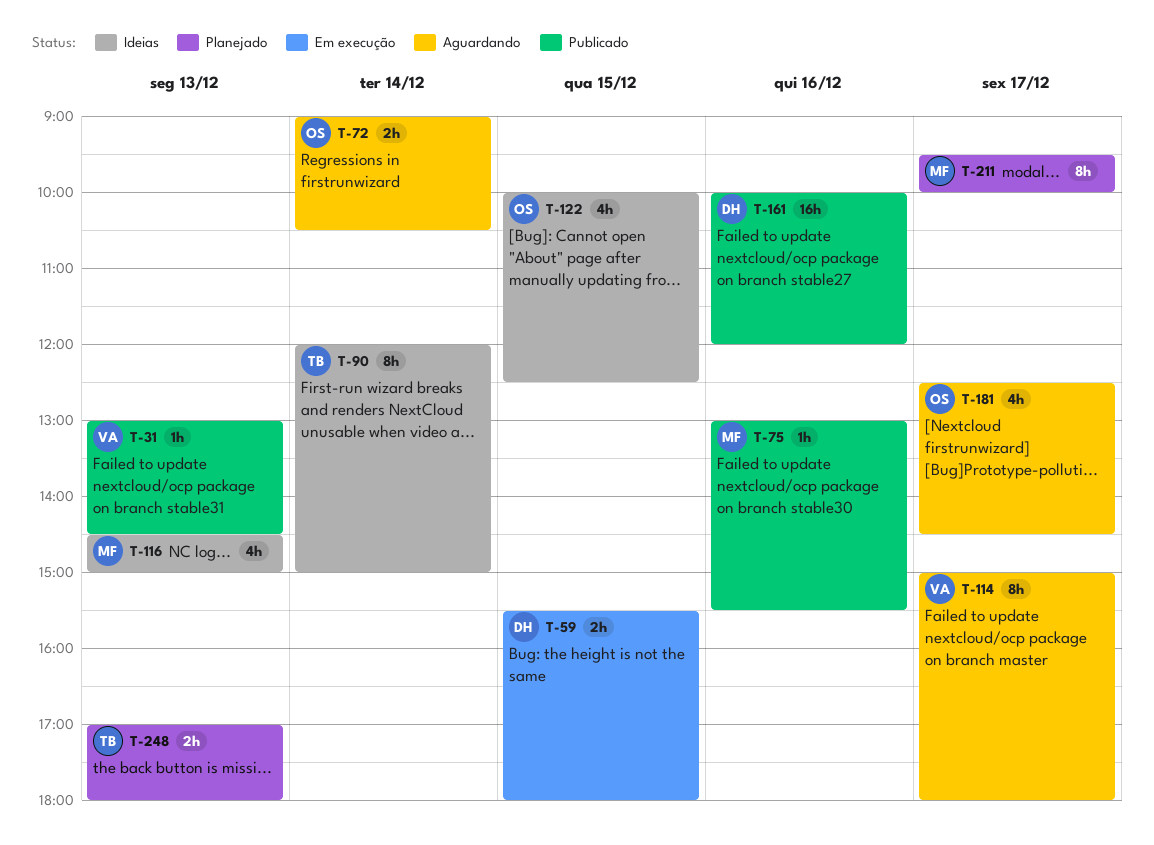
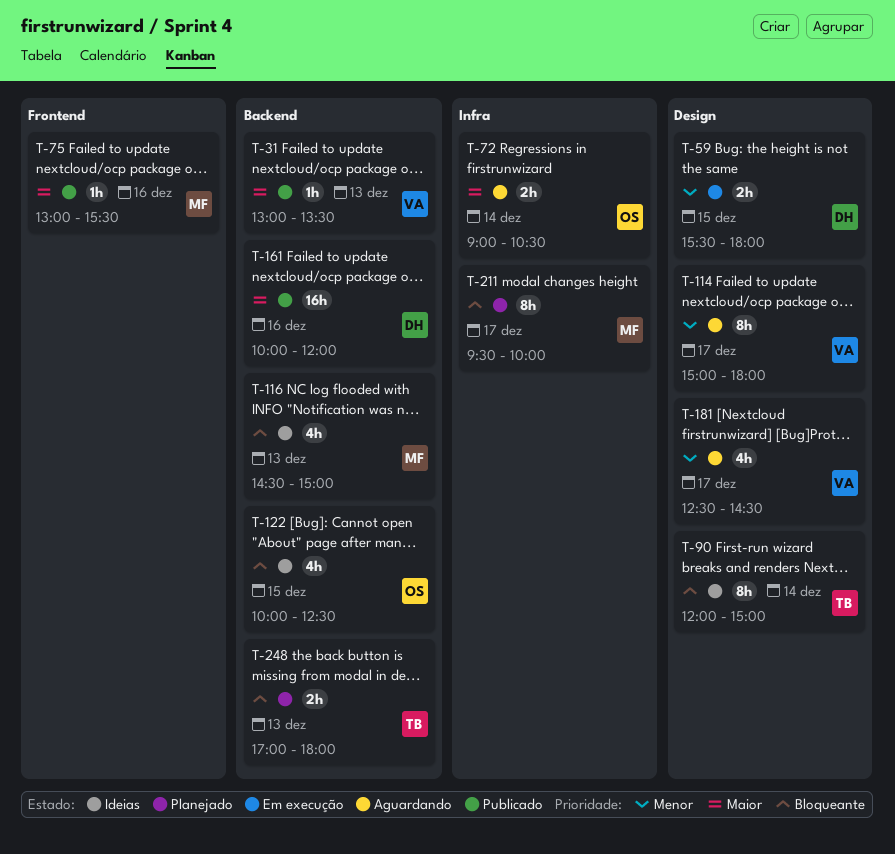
T-31, ends: 14:30 -> 13:30
T-181, owner: OS -> VA

